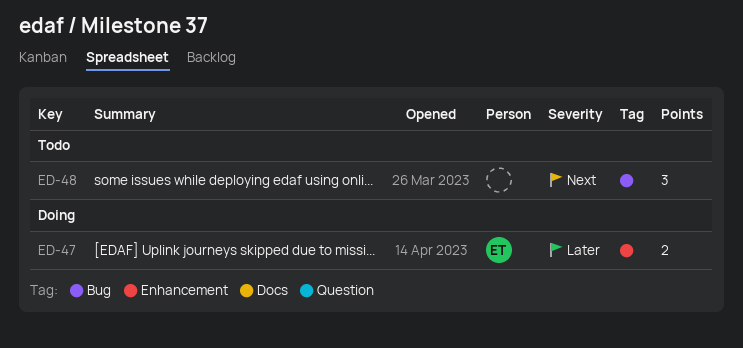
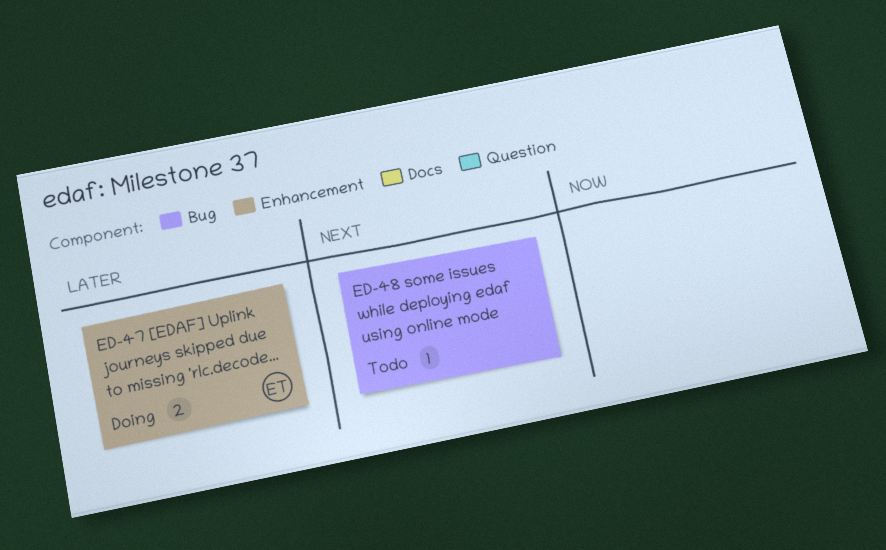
ED-48, estimate: 3 -> 1

